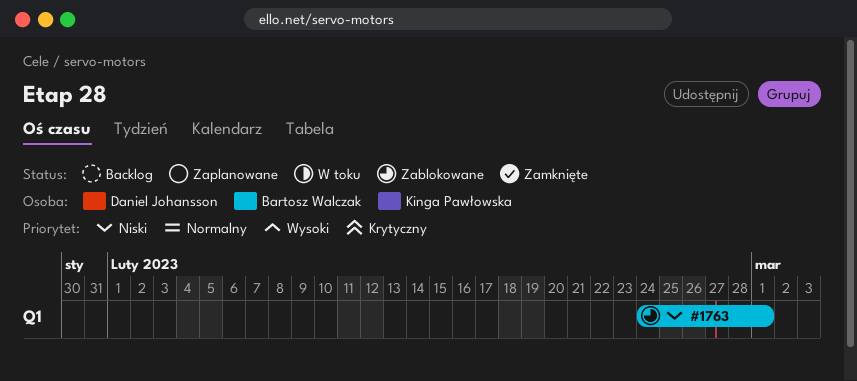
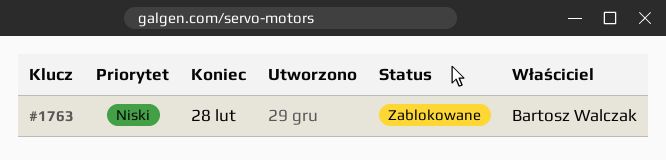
#1763, due: Mar 1 -> Feb 28

